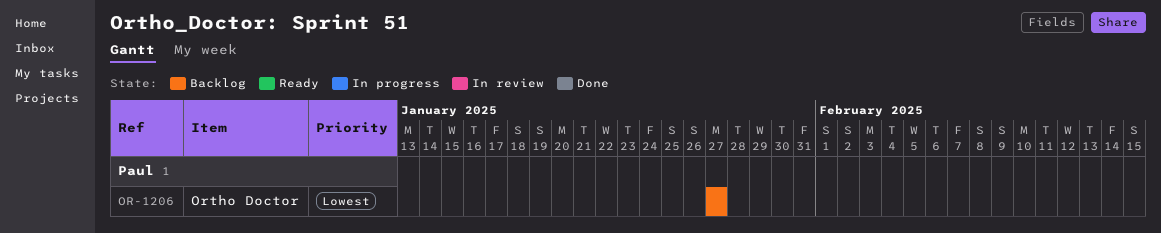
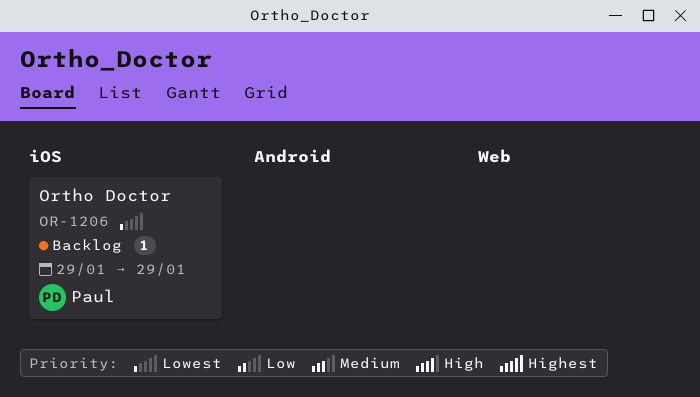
OR-1206, start: Jan 27 -> Jan 29
OR-1206, due: Jan 27 -> Jan 29

